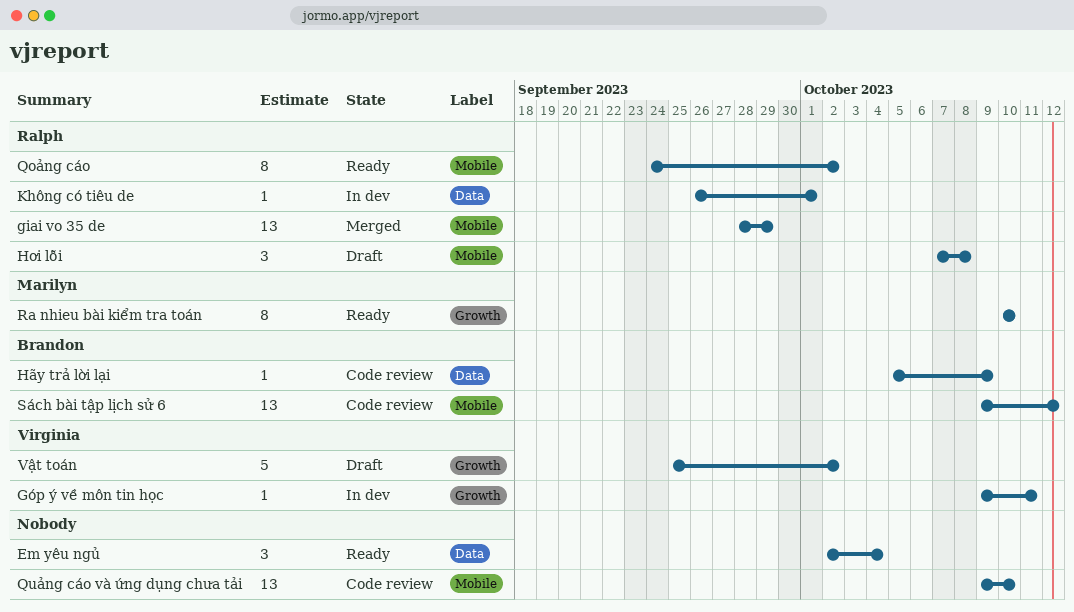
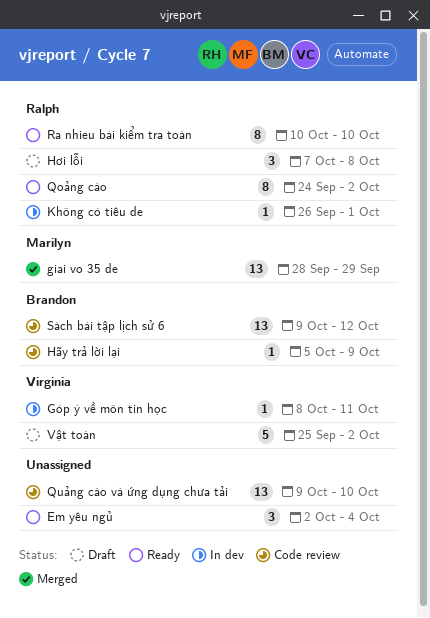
giai vo 35 de, owner: Ralph -> Marilyn
Góp ý về môn tin học, start: Oct 9 -> Oct 8
Ra nhieu bài kiểm tra toán, owner: Marilyn -> Ralph

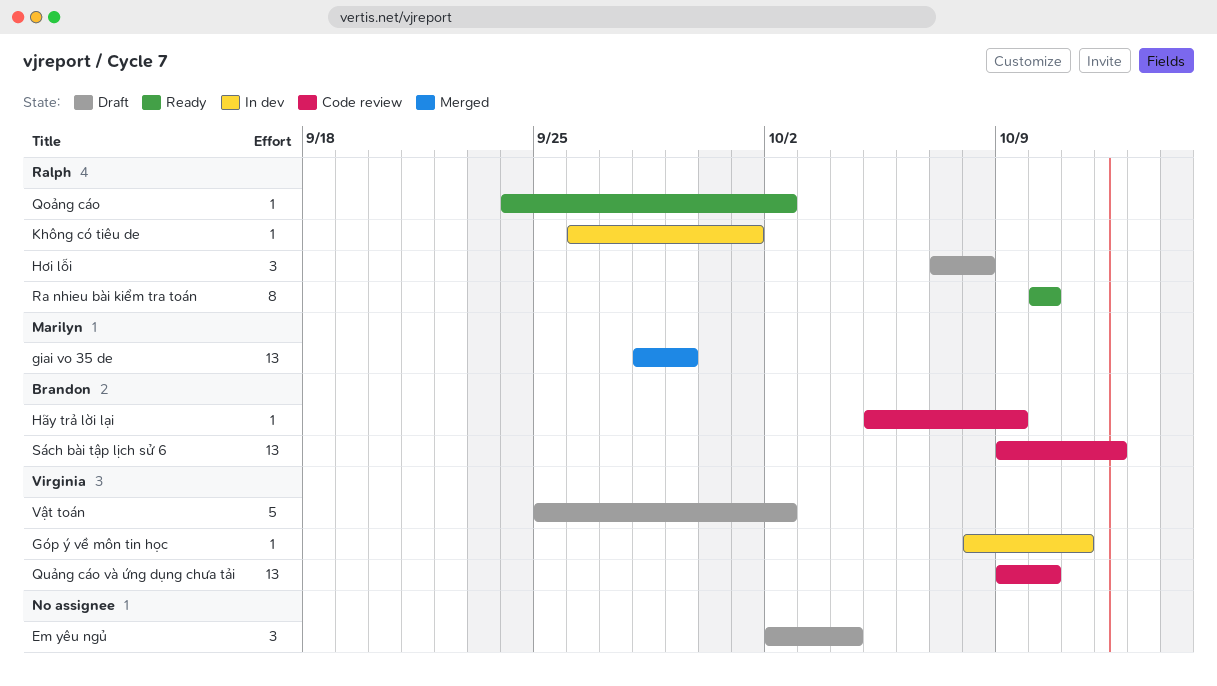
Em yêu ngủ, status: Ready -> Draft
Qoảng cáo, estimate: 8 -> 1
Quảng cáo và ứng dụng chưa tải, owner: none -> Virginia

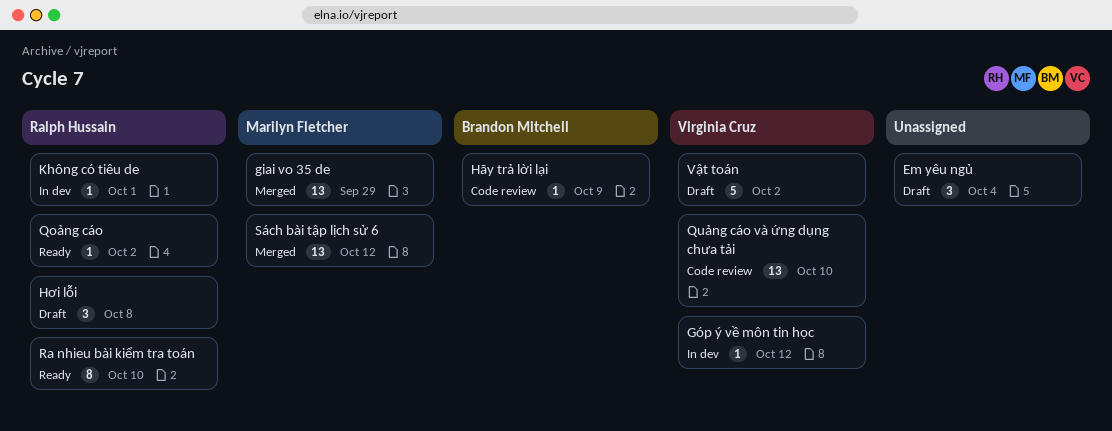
Góp ý về môn tin học, due: Oct 11 -> Oct 12
Sách bài tập lịch sử 6, status: Code review -> Merged
Sách bài tập lịch sử 6, owner: Brandon Mitchell -> Marilyn Fletcher

